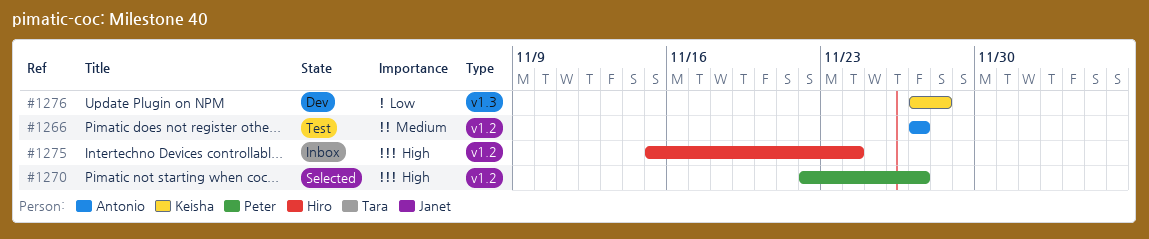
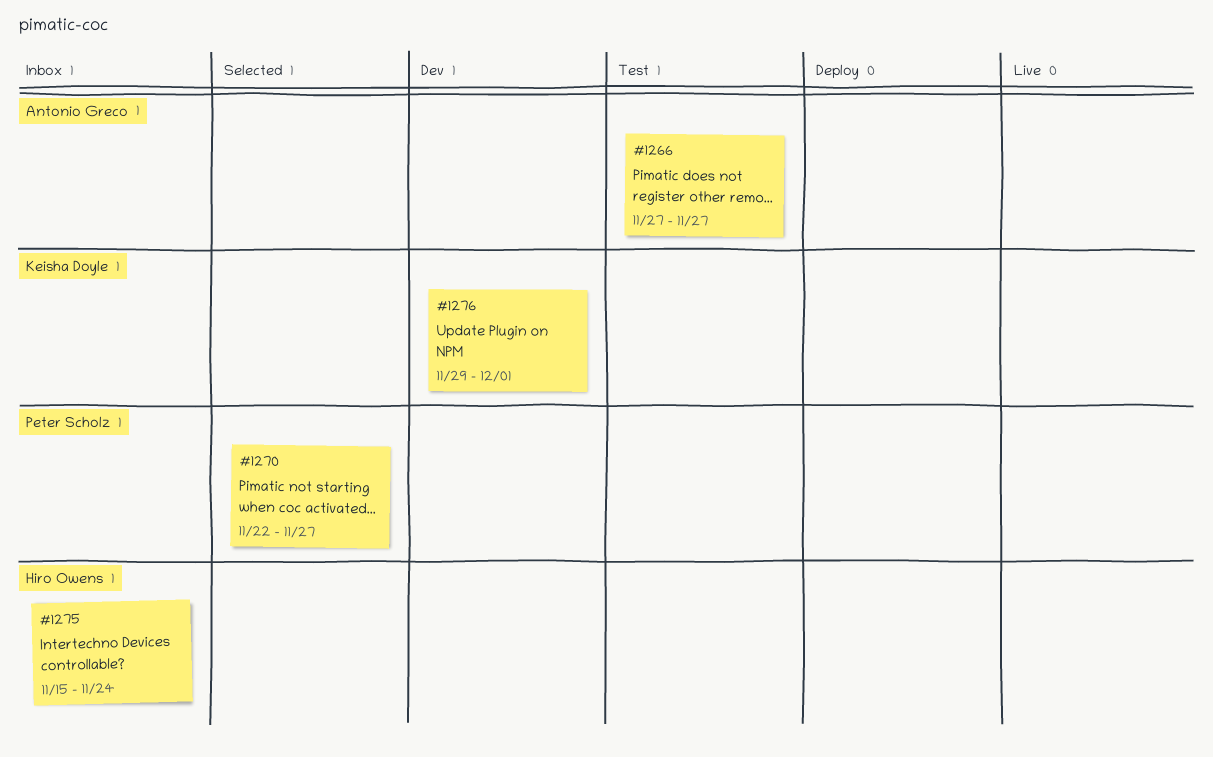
#1276, start: Nov 27 -> Nov 29
#1276, due: Nov 28 -> Dec 1

